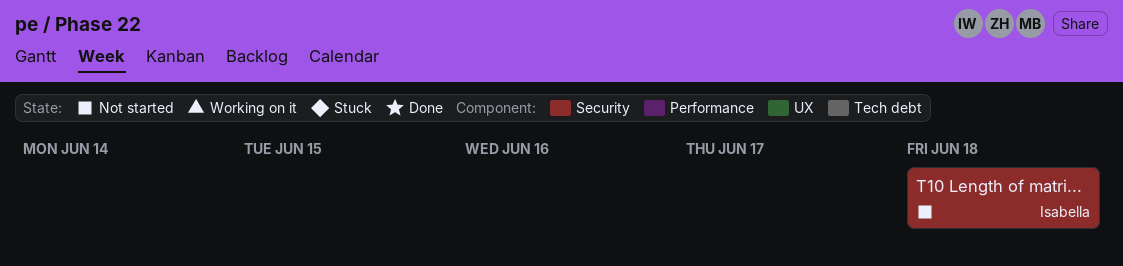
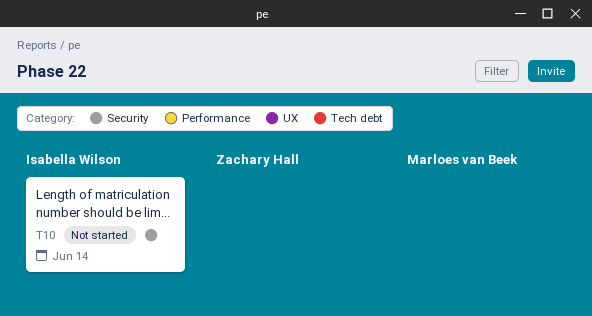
T10, due: Jun 18 -> Jun 14

